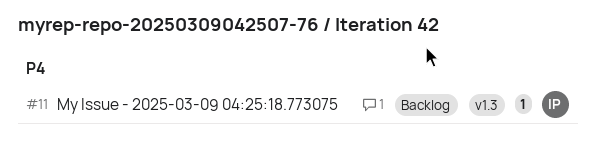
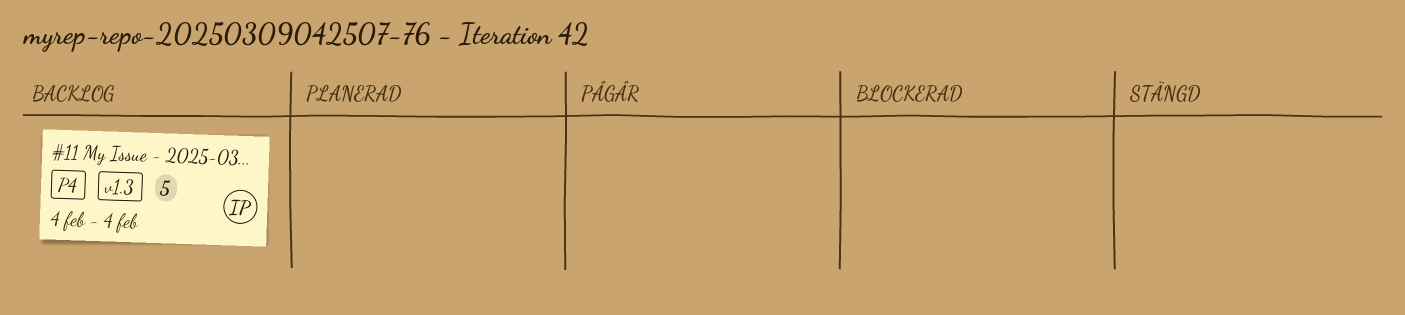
#11, estimate: 1 -> 5

